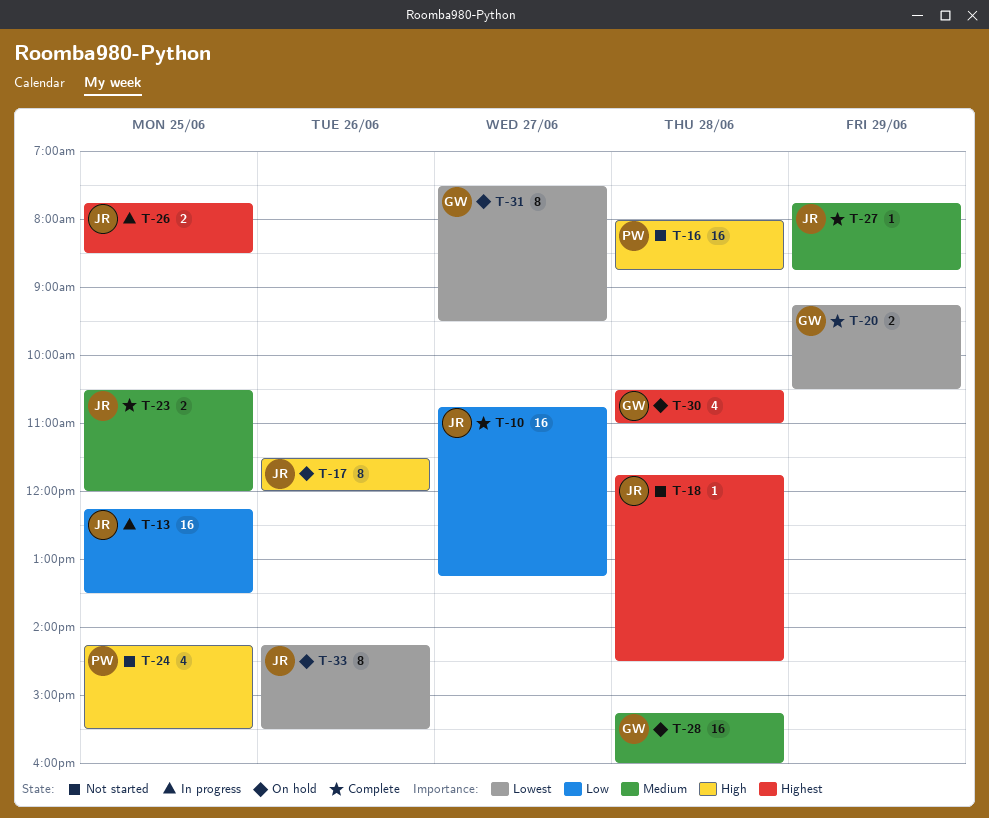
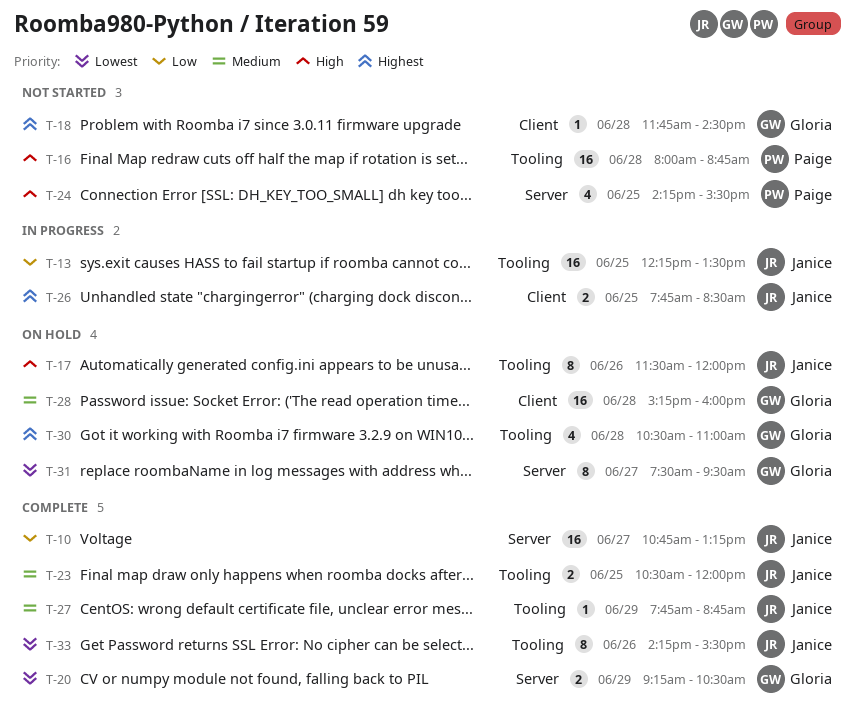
T-18, owner: Janice -> Gloria
T-33, status: On hold -> Complete

